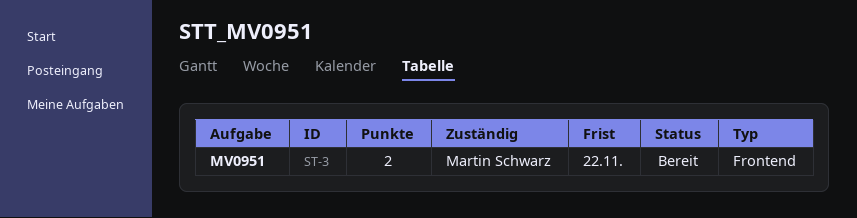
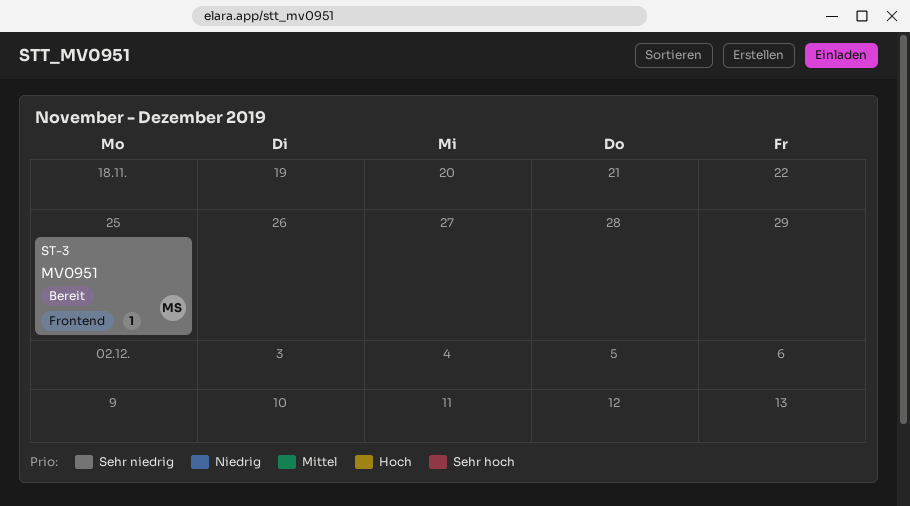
ST-3, estimate: 2 -> 1
ST-3, due: Nov 22 -> Nov 25

